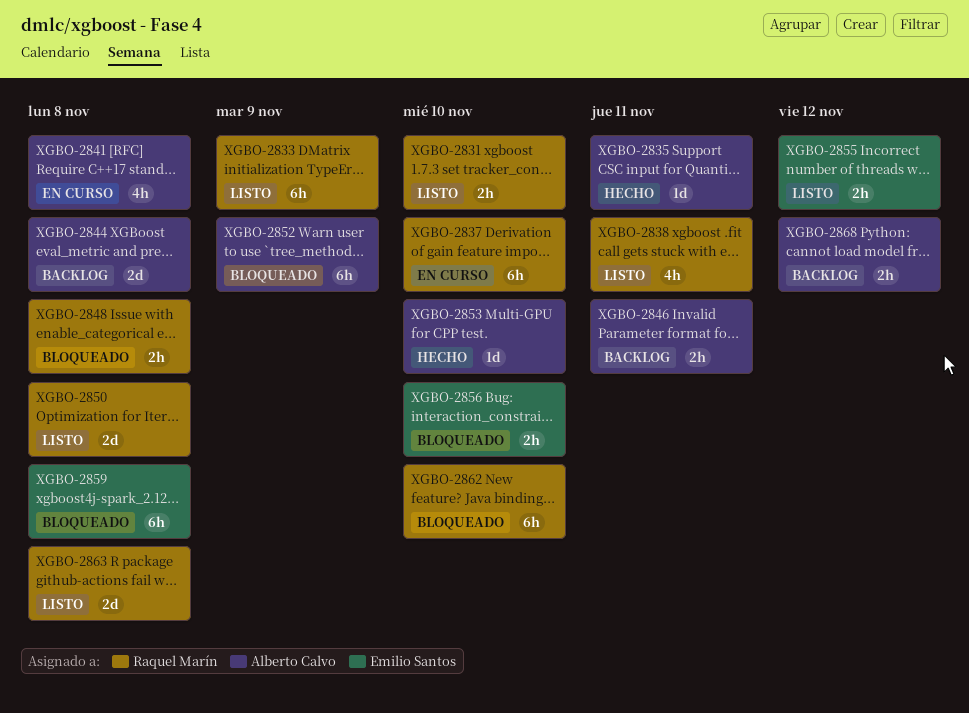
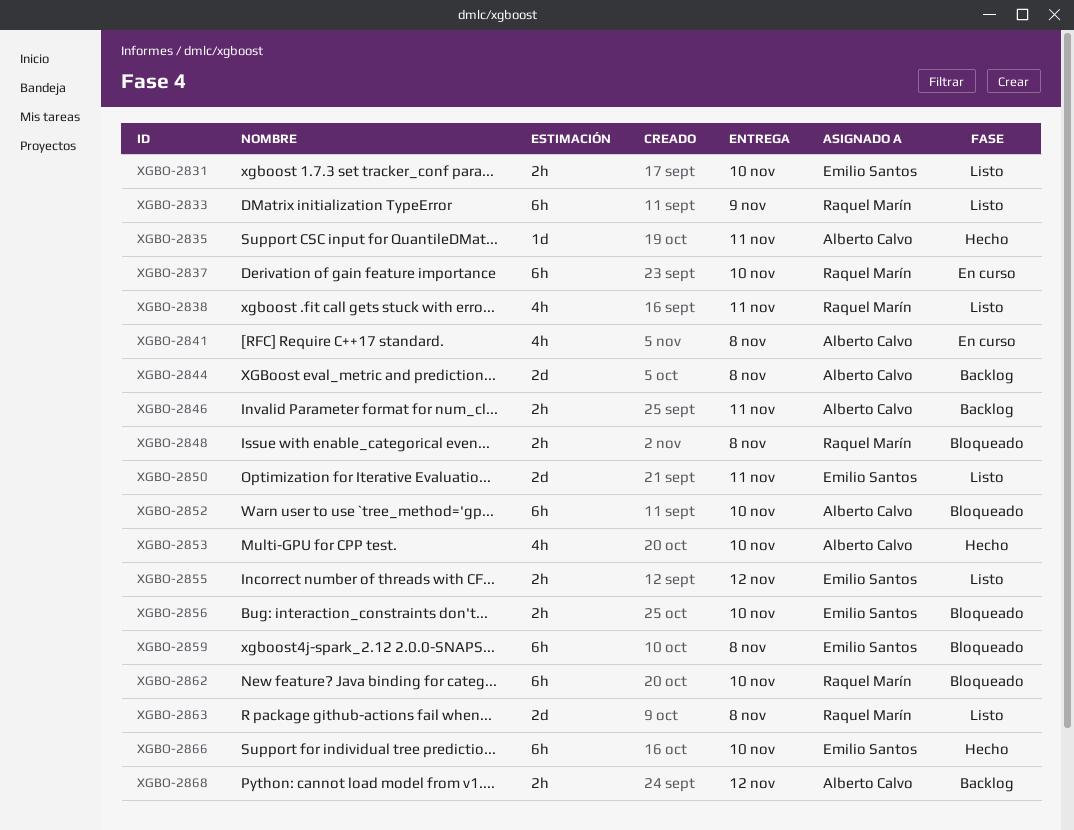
XGBO-2831, owner: Raquel Marín -> Emilio Santos
XGBO-2850, owner: Raquel Marín -> Emilio Santos
XGBO-2850, due: Nov 8 -> Nov 11
XGBO-2852, due: Nov 9 -> Nov 10
XGBO-2853, estimate: 1d -> 4h
XGBO-2866: none -> present

